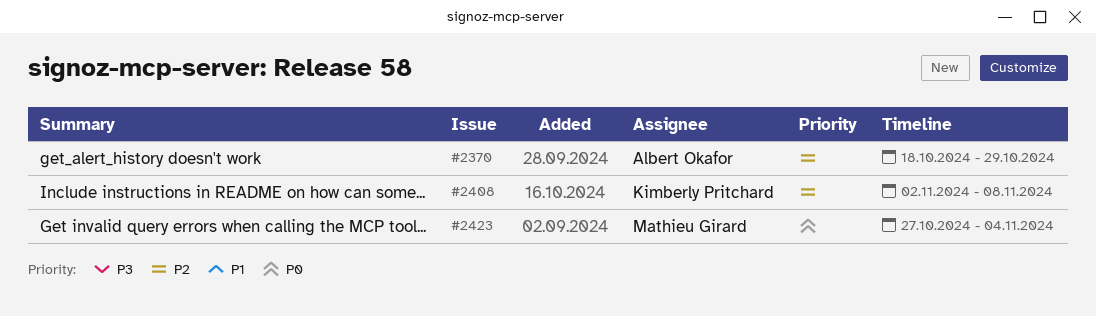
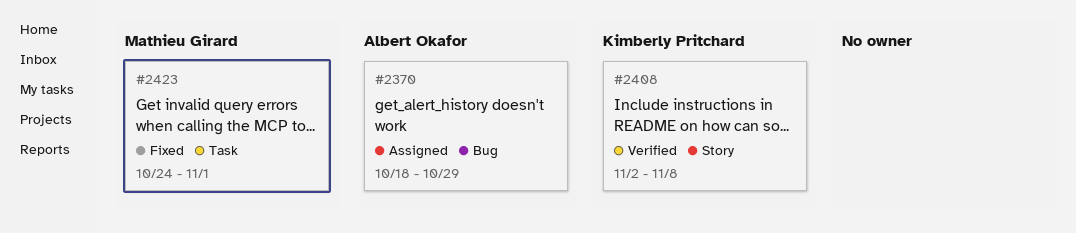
#2423, start: Oct 27 -> Oct 24
#2423, due: Nov 4 -> Nov 1

